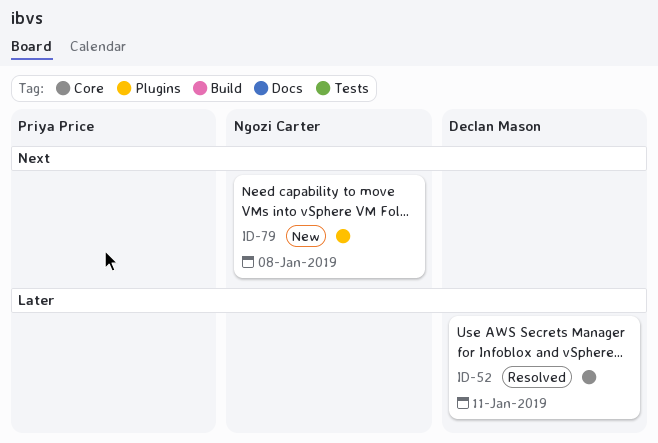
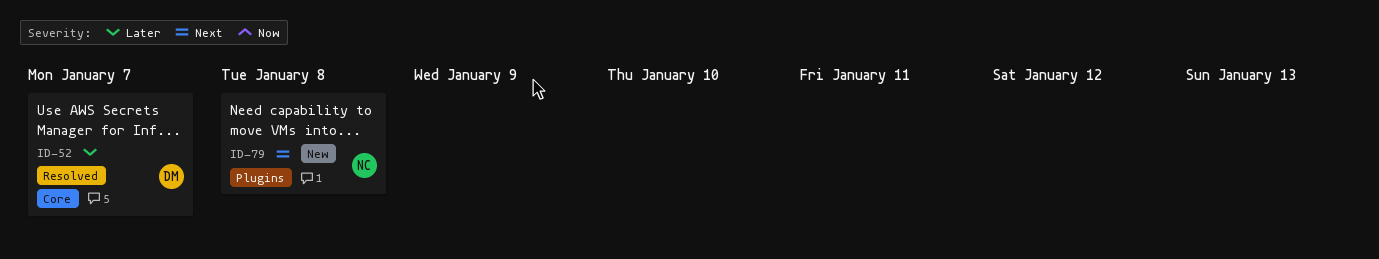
ID-52, due: Jan 11 -> Jan 7

